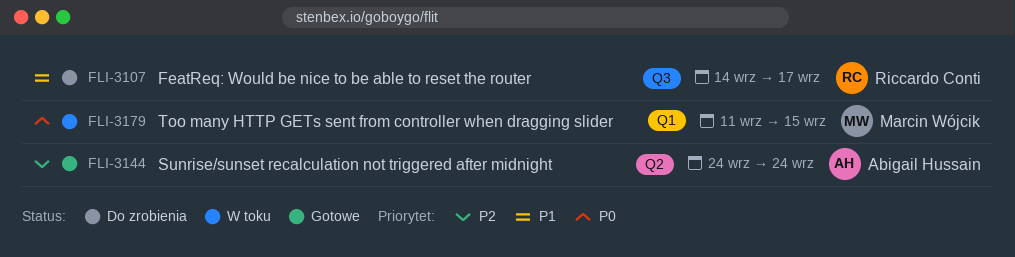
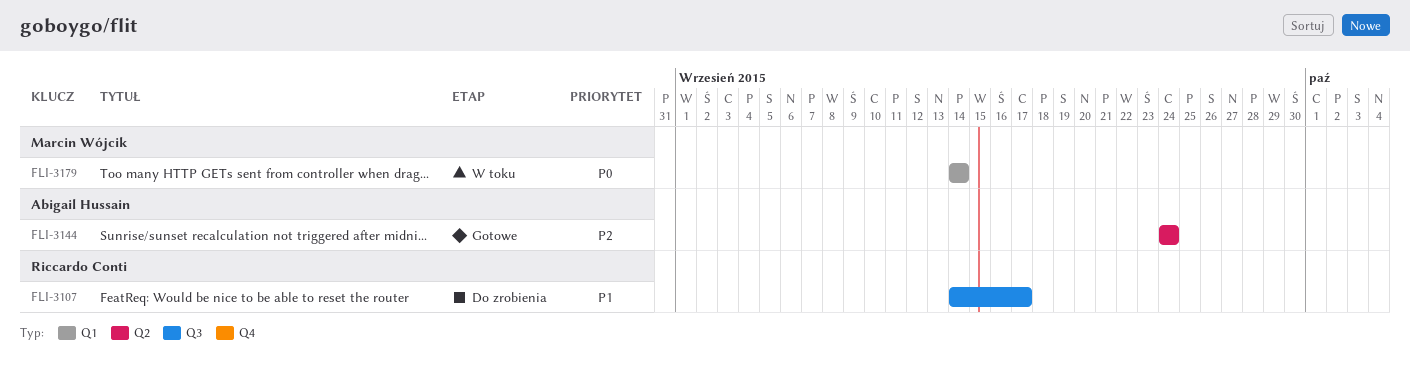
FLI-3179, start: Sep 11 -> Sep 14
FLI-3179, due: Sep 15 -> Sep 14

